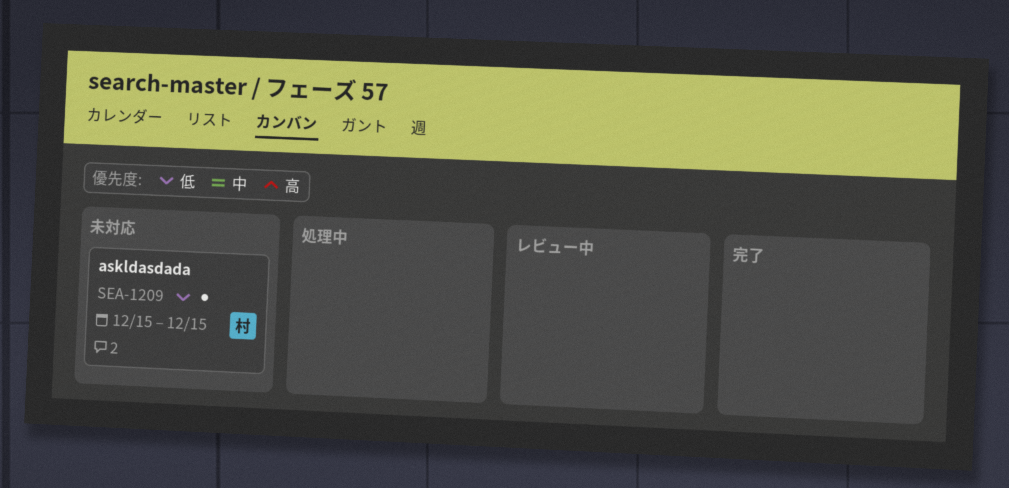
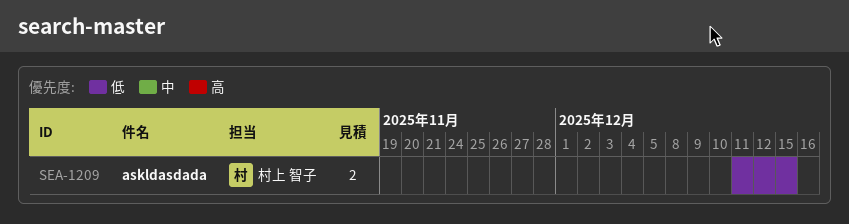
SEA-1209, estimate: 1 -> 2
SEA-1209, start: Dec 15 -> Dec 11

